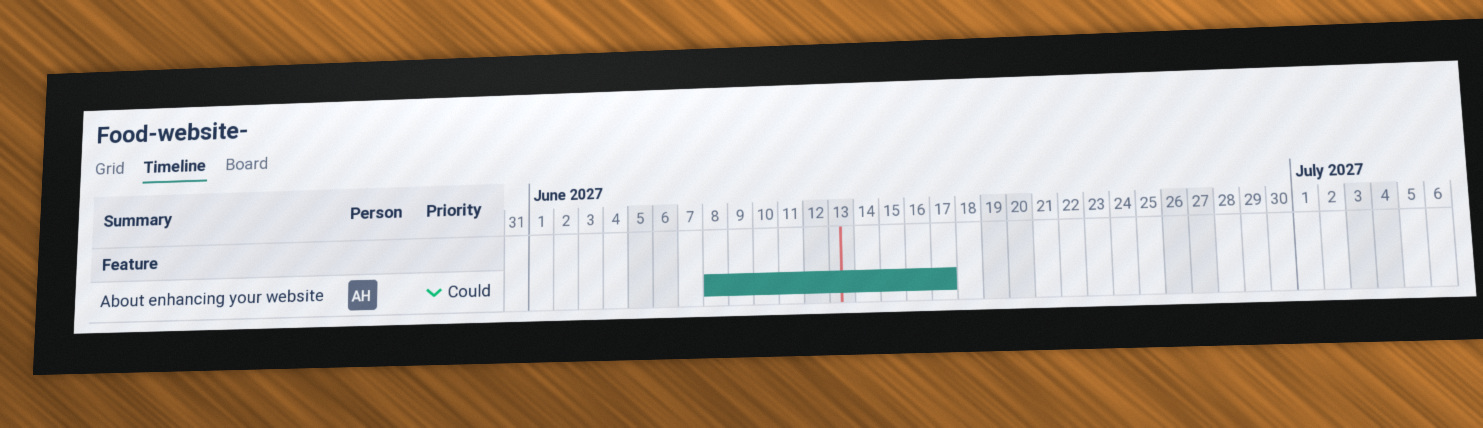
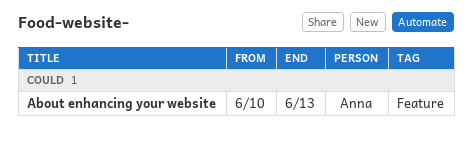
About enhancing your website, start: Jun 8 -> Jun 10
About enhancing your website, due: Jun 17 -> Jun 13

